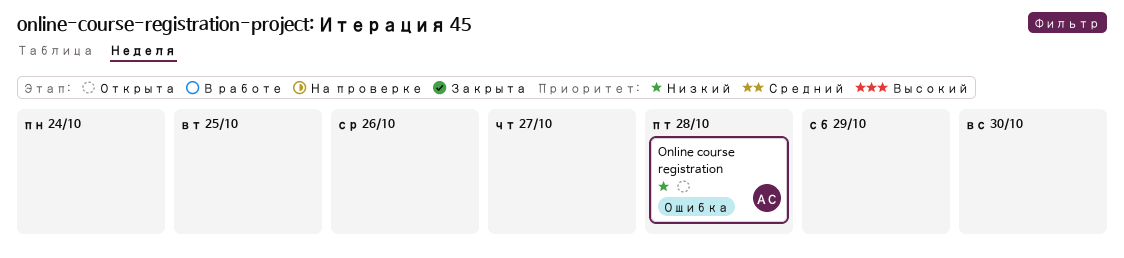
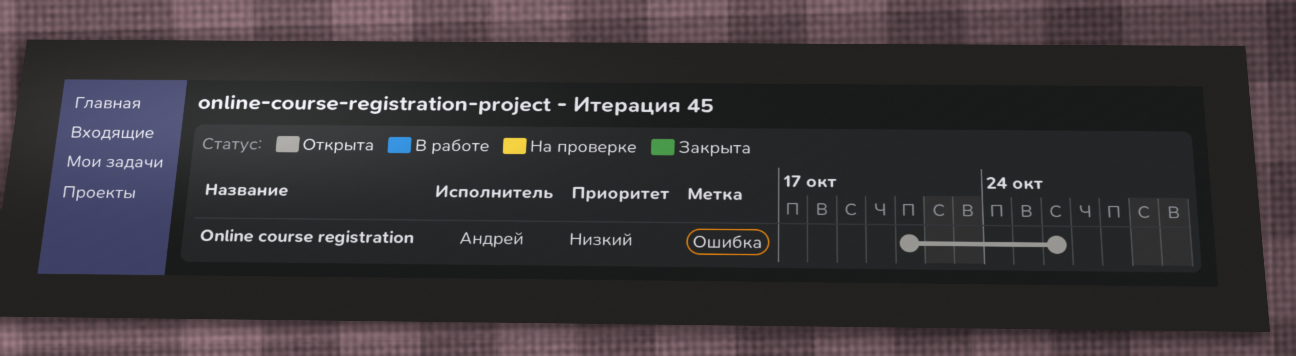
Online course registration, due: Oct 28 -> Oct 26

